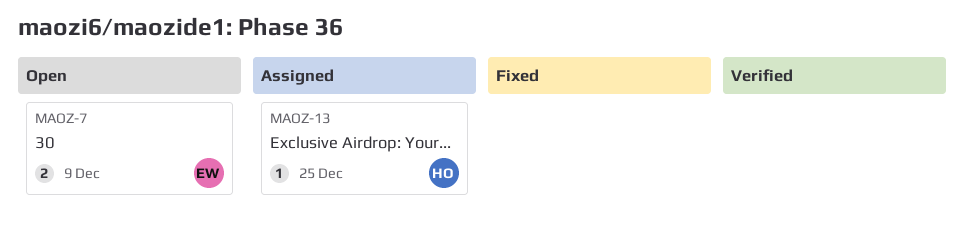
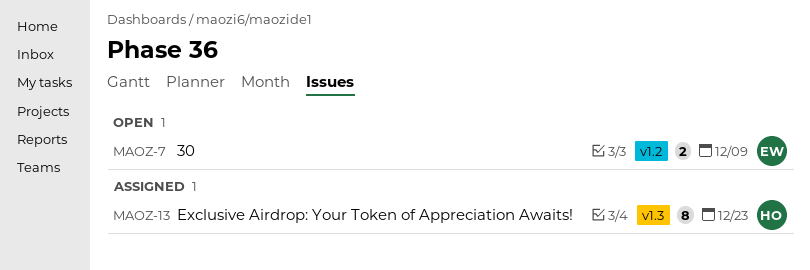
MAOZ-13, estimate: 1 -> 8
MAOZ-13, due: Dec 25 -> Dec 23

